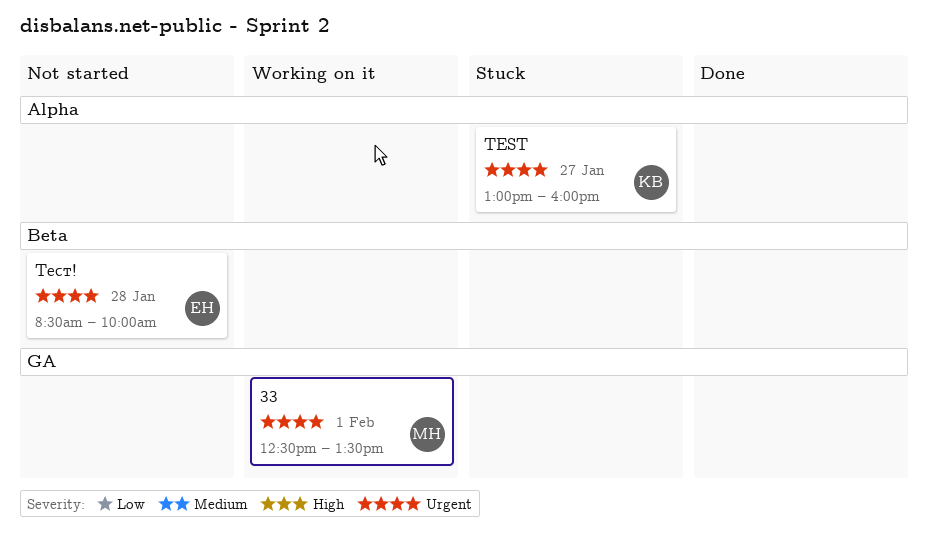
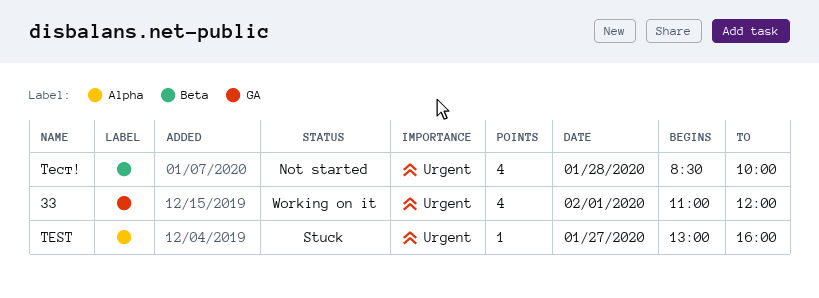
33, begins: 12:30 -> 11:00
33, ends: 13:30 -> 12:00

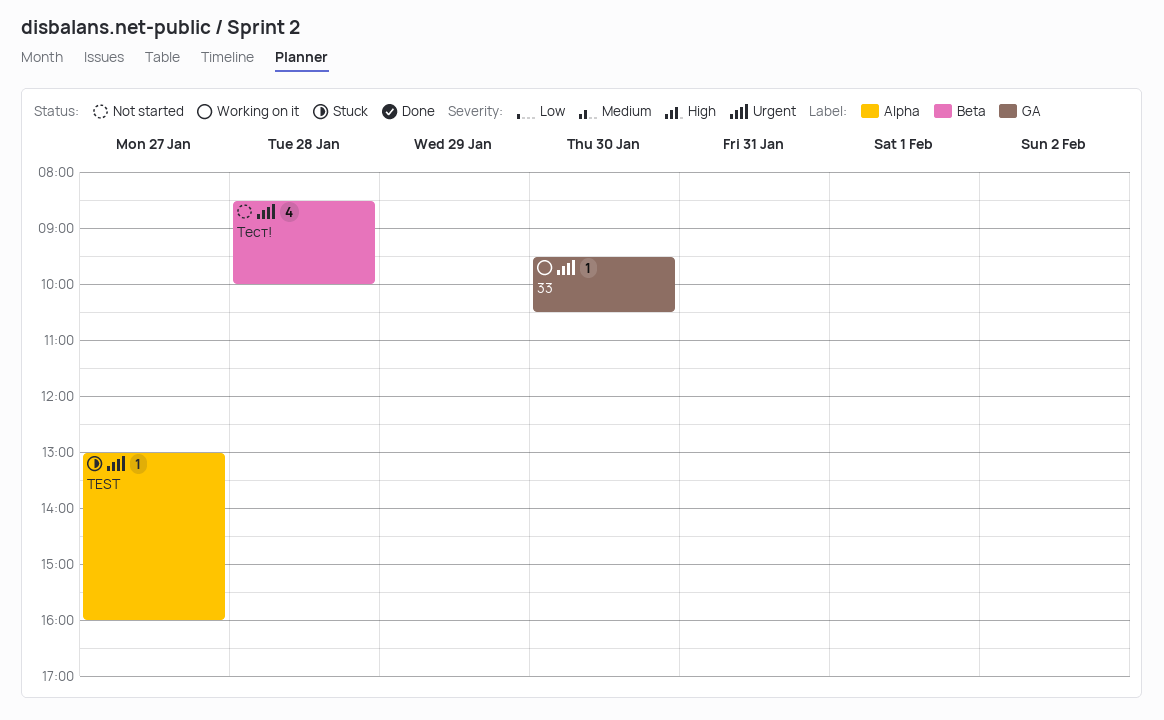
33, estimate: 4 -> 1
33, day: Feb 1 -> Jan 30
33, begins: 11:00 -> 09:30
33, ends: 12:00 -> 10:30

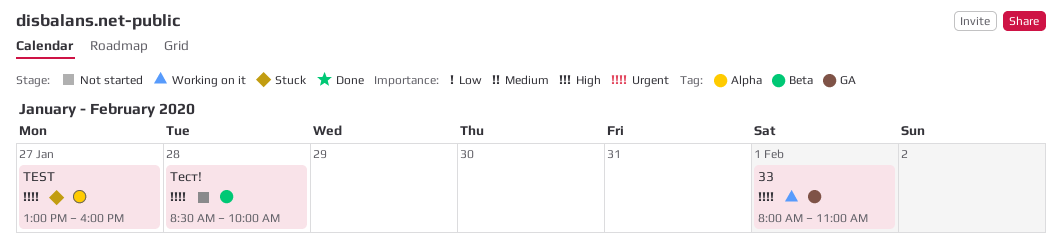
33, day: Jan 30 -> Feb 1
33, begins: 09:30 -> 08:00
33, ends: 10:30 -> 11:00

